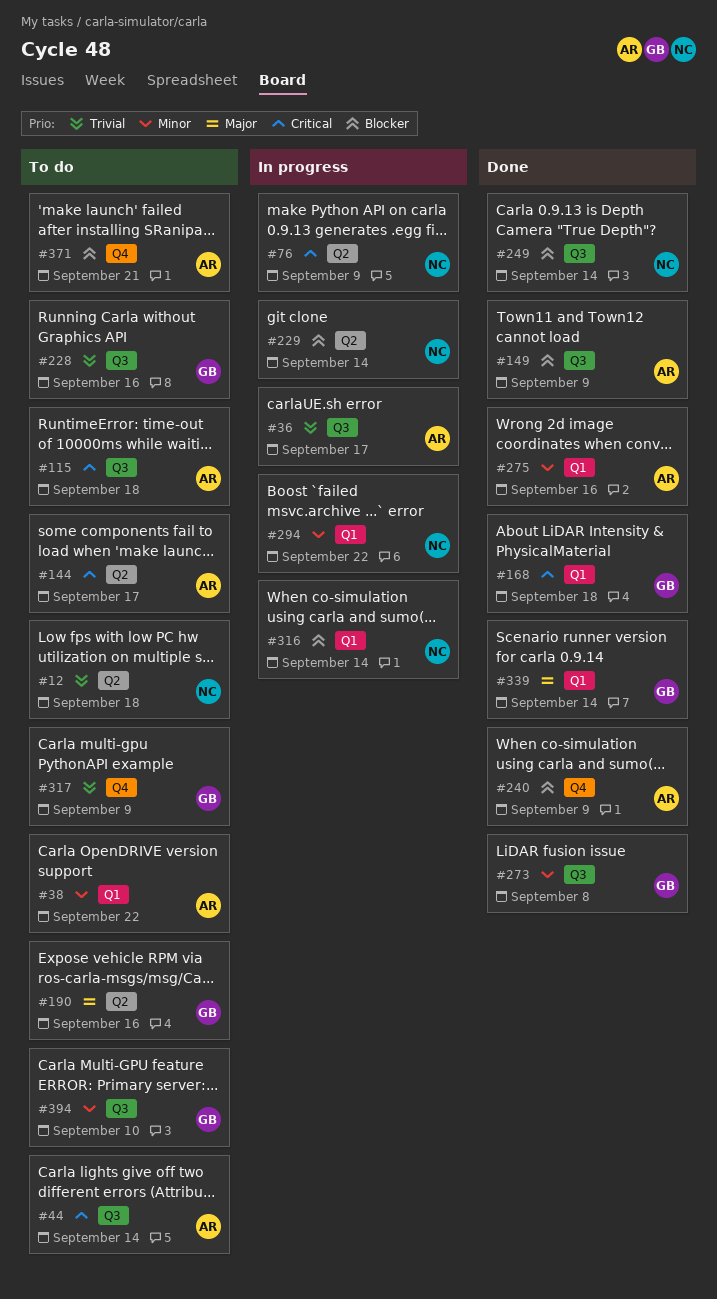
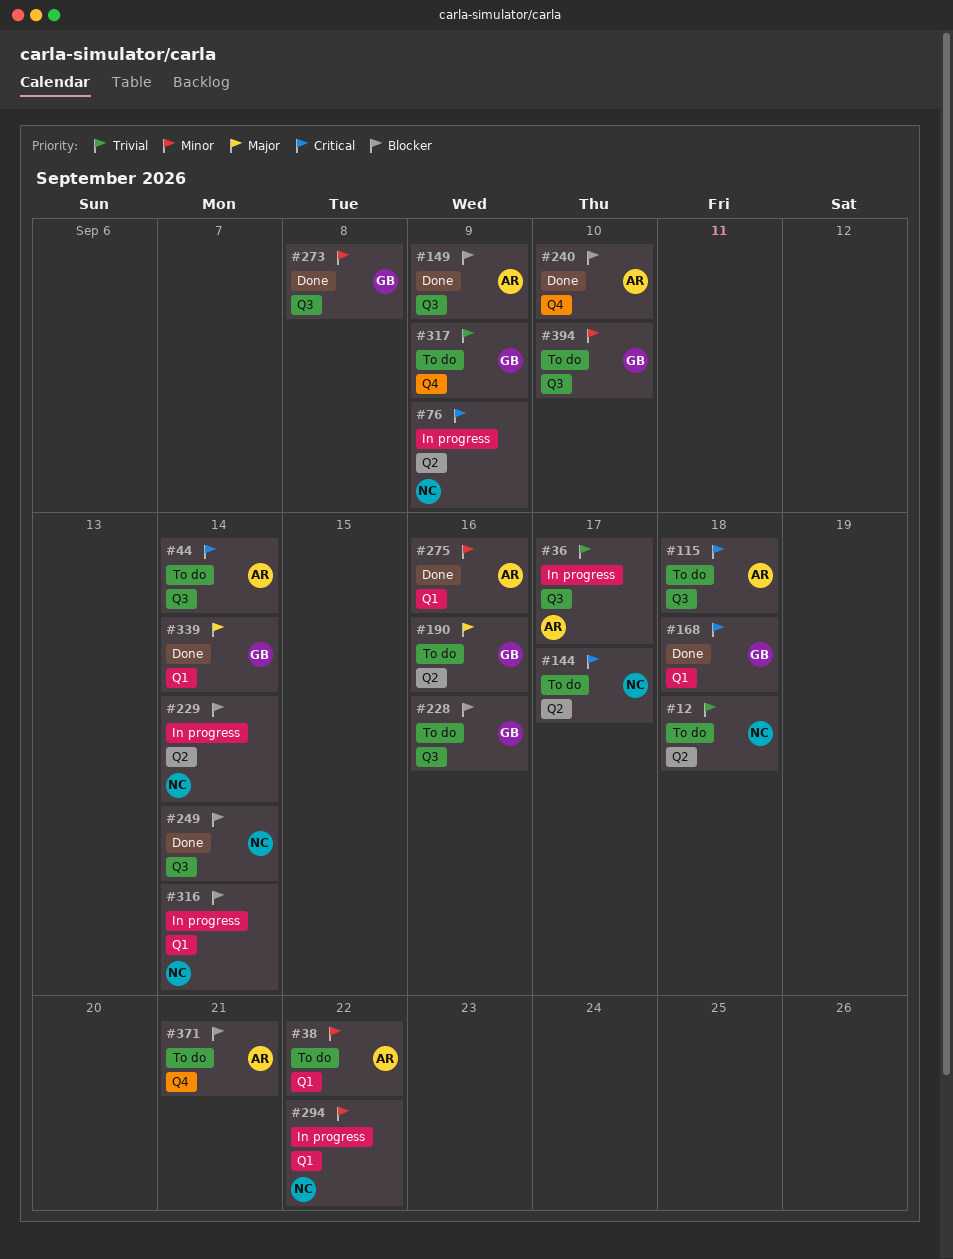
#144, owner: AR -> NC
#228, priority: Trivial -> Blocker
#240, due: Sep 9 -> Sep 10

